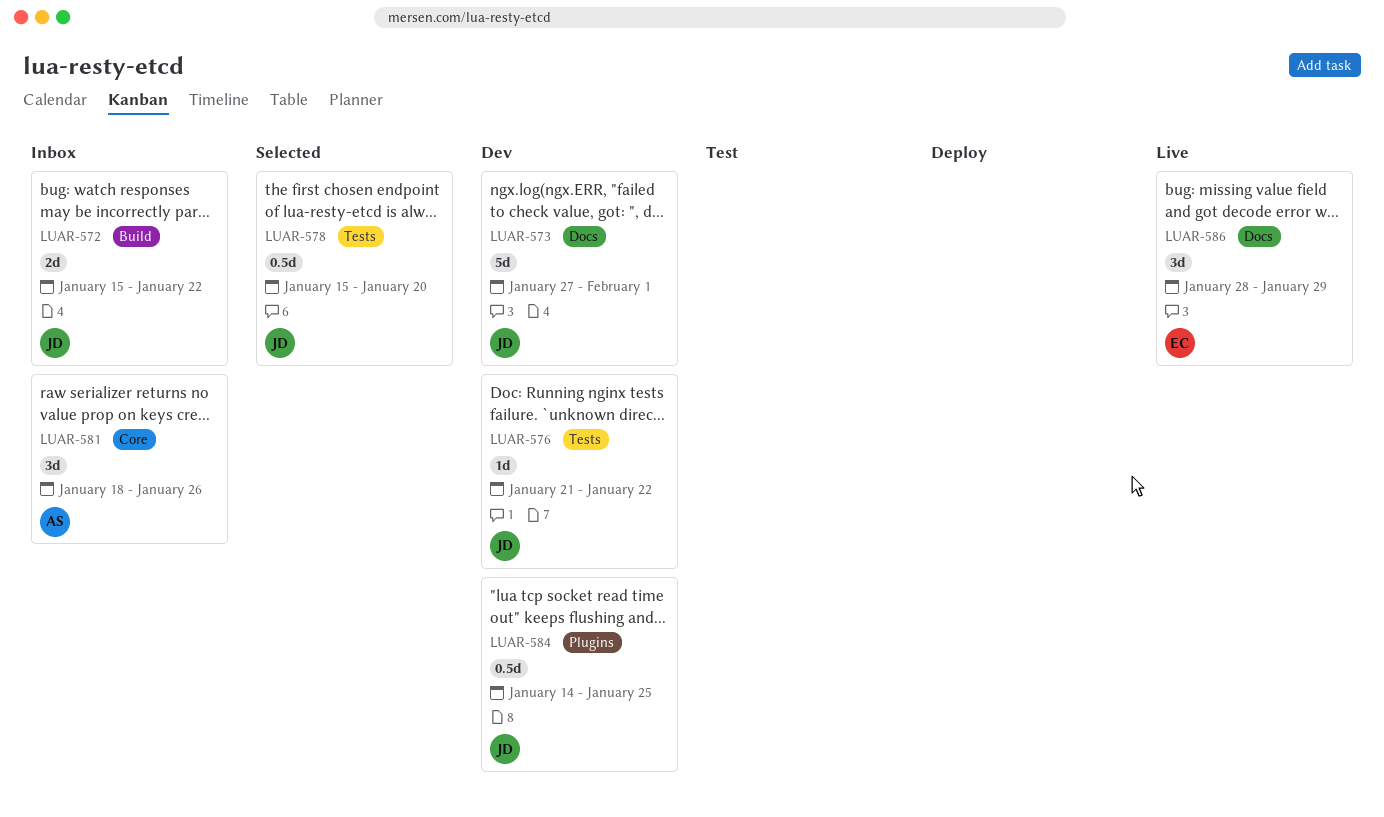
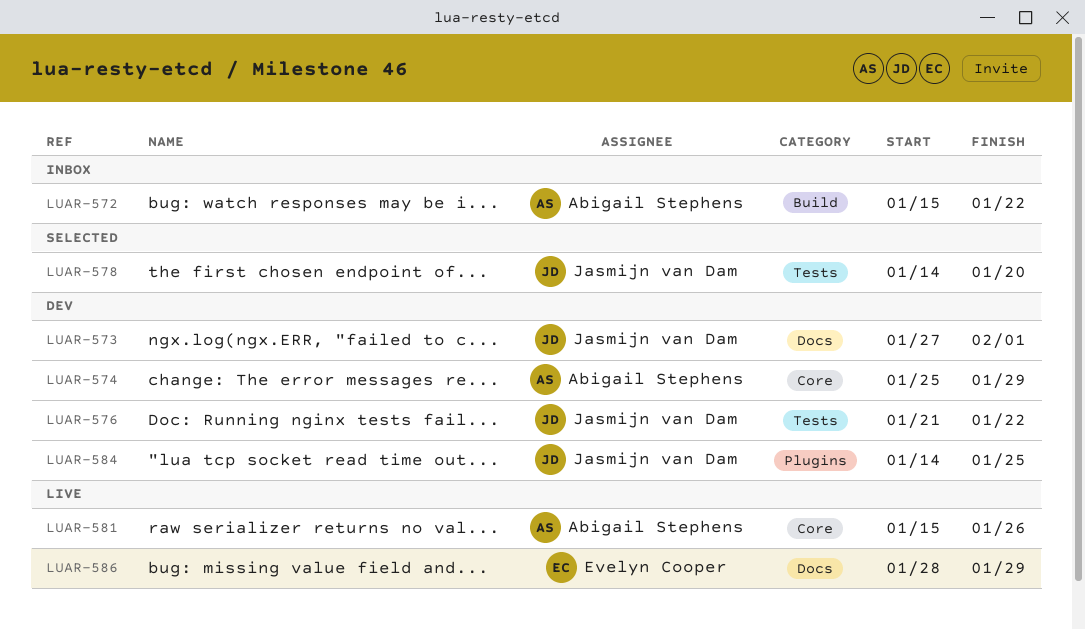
LUAR-572, owner: Jasmijn van Dam -> Abigail Stephens
LUAR-574: none -> present
LUAR-578, start: Jan 15 -> Jan 14
LUAR-581, status: Inbox -> Live
LUAR-581, start: Jan 18 -> Jan 15

